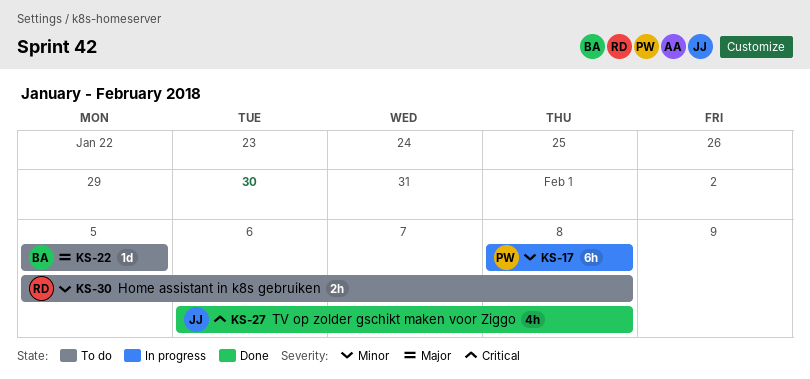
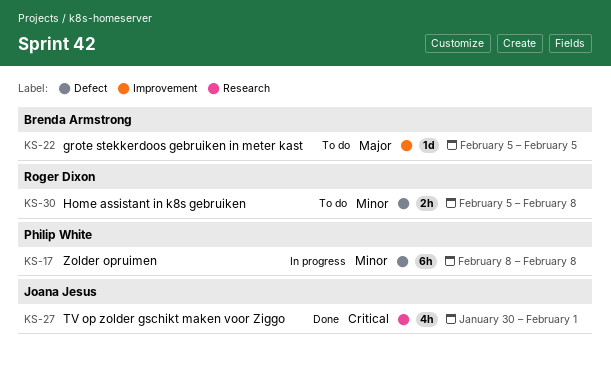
KS-27, start: Feb 6 -> Jan 30
KS-27, due: Feb 8 -> Feb 1

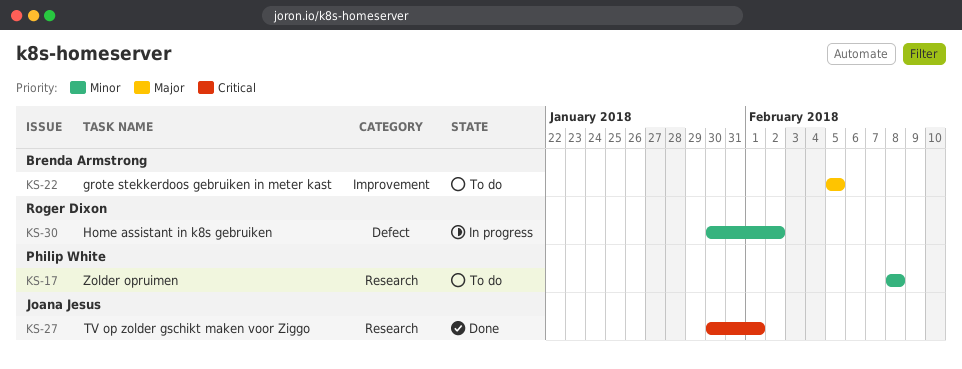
KS-17, status: In progress -> To do
KS-17, label: Defect -> Research
KS-30, status: To do -> In progress
KS-30, start: Feb 5 -> Jan 30
KS-30, due: Feb 8 -> Feb 2

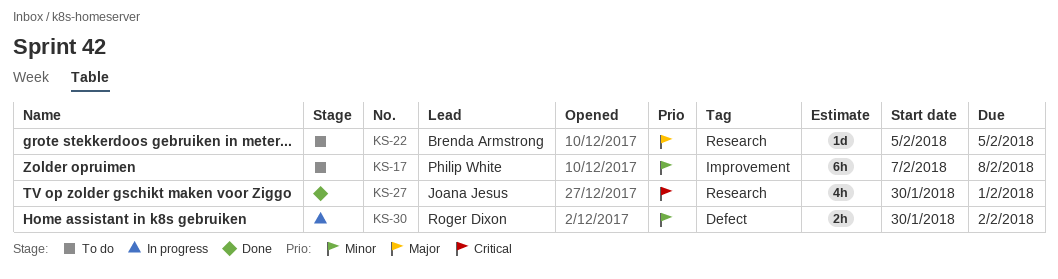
KS-17, label: Research -> Improvement
KS-17, start: Feb 8 -> Feb 7
KS-22, label: Improvement -> Research

